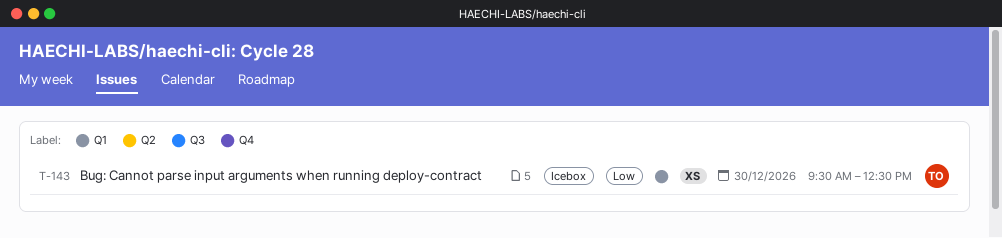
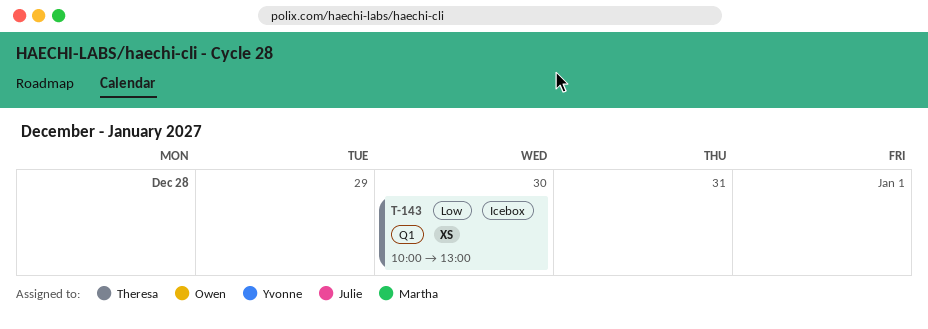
T-143, begins: 09:30 -> 10:00
T-143, ends: 12:30 -> 13:00

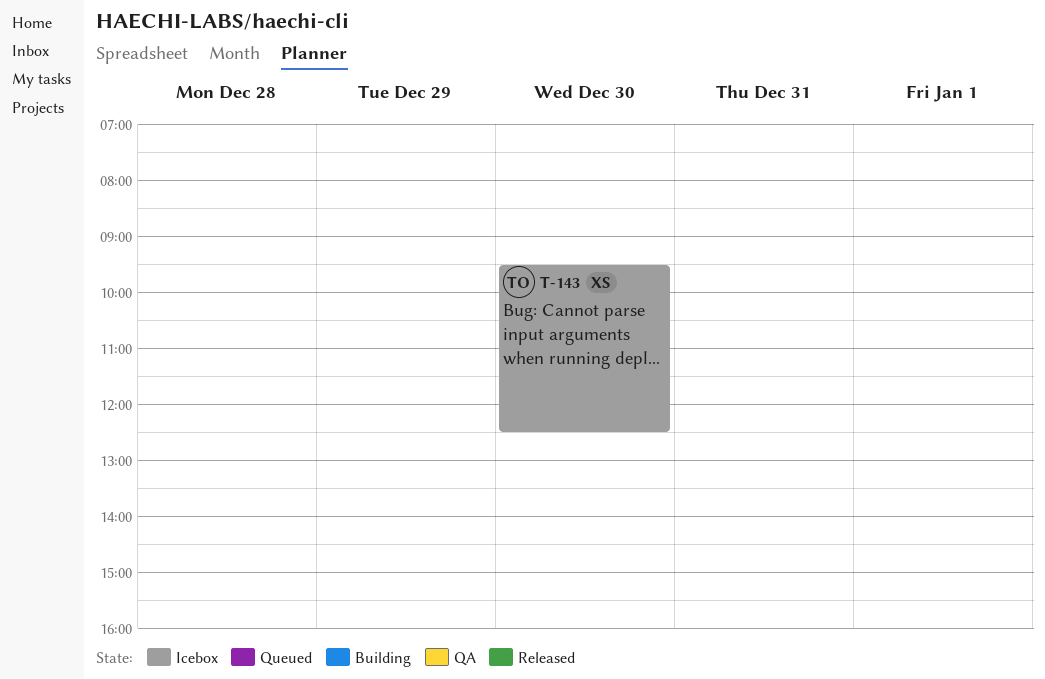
T-143, begins: 10:00 -> 09:30
T-143, ends: 13:00 -> 12:30

